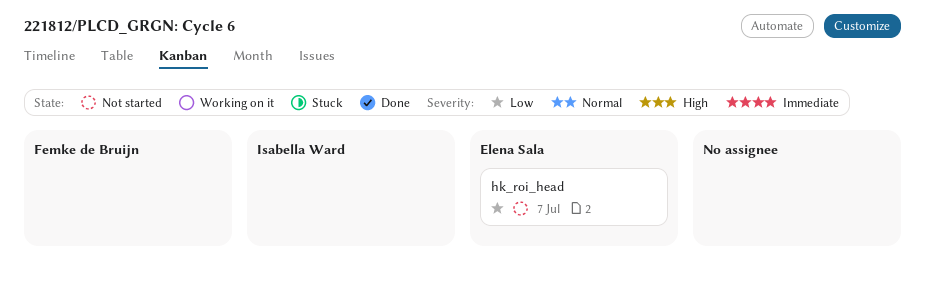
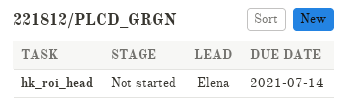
hk_roi_head, due: Jul 7 -> Jul 14

